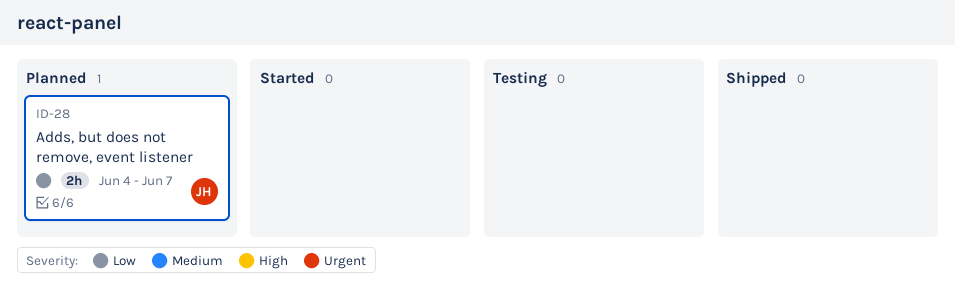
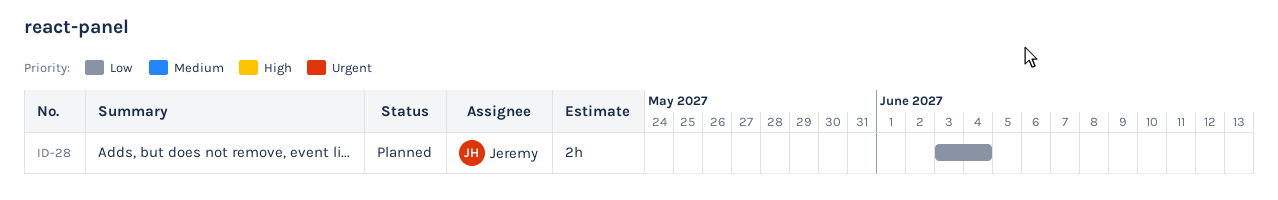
ID-28, start: Jun 4 -> Jun 3
ID-28, due: Jun 7 -> Jun 4

